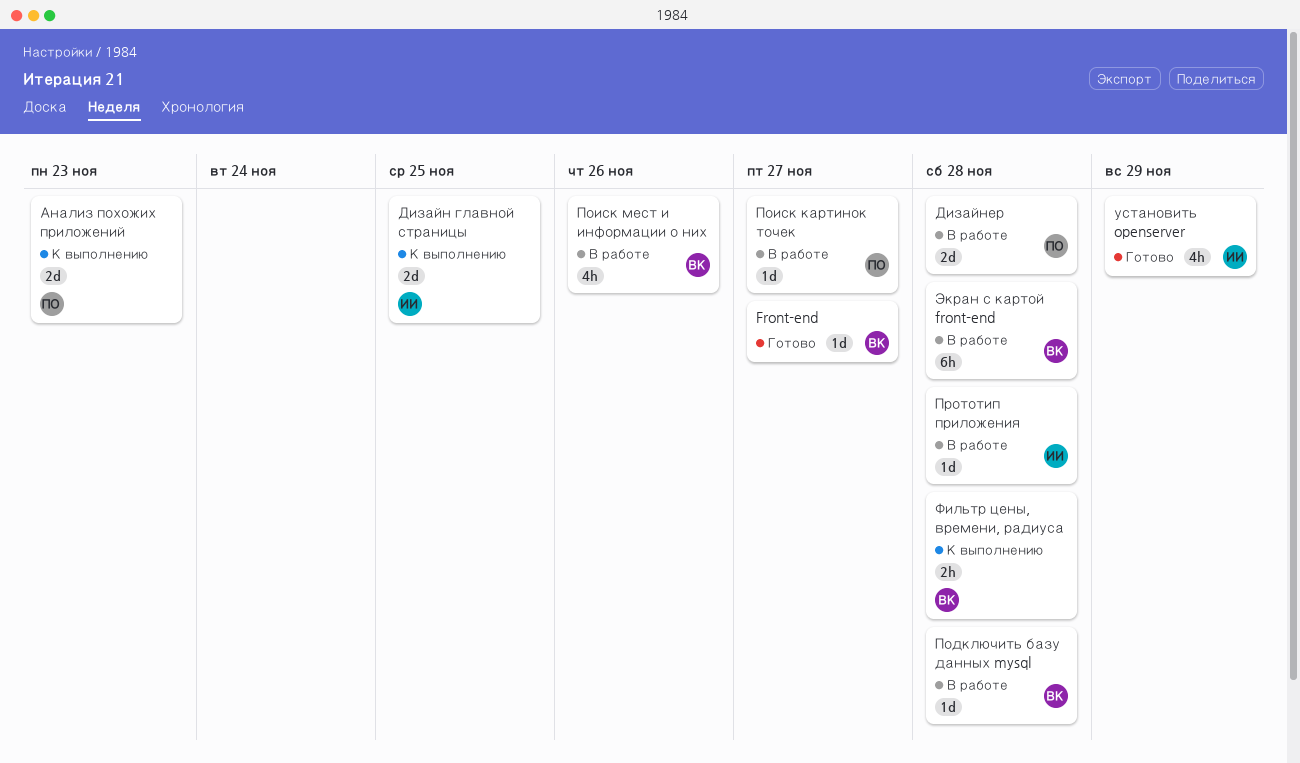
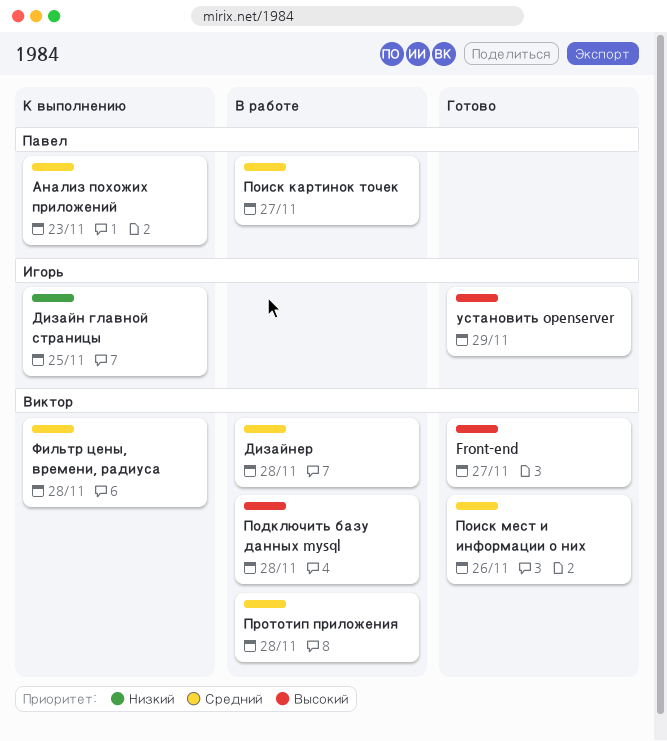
Дизайнер, owner: Павел -> Виктор
Поиск мест и информации о них, status: В работе -> Готово
Прототип приложения, owner: Игорь -> Виктор
Экран с картой front-end: present -> none

